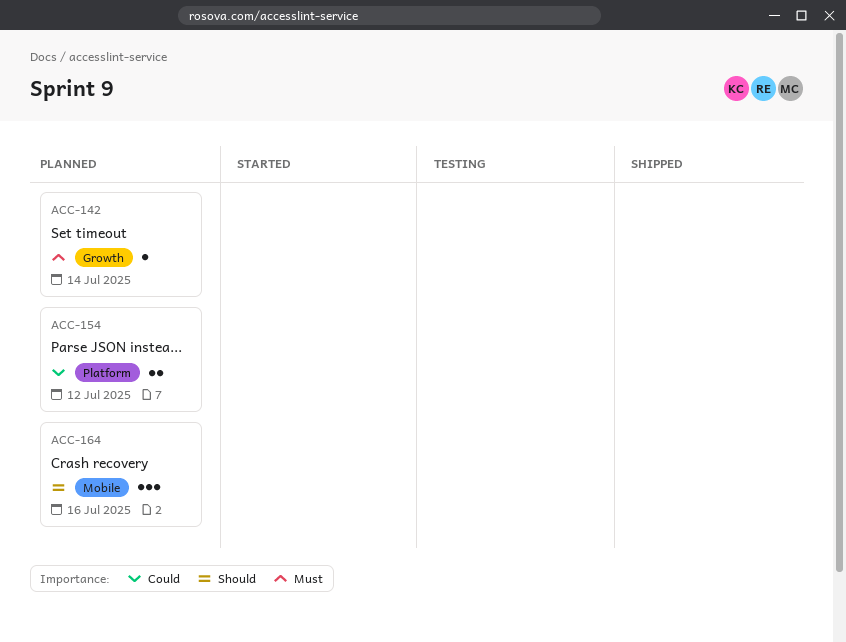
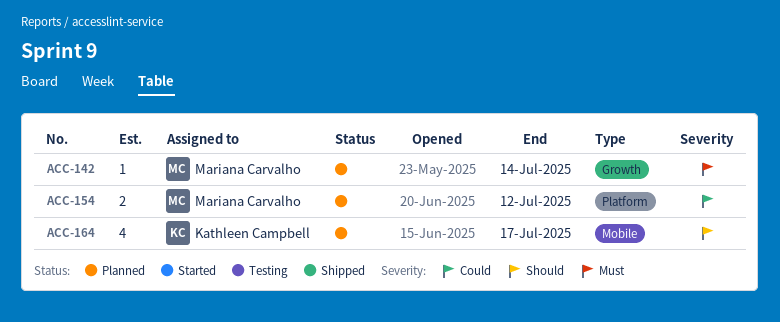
ACC-164, estimate: 3 -> 4
ACC-164, due: Jul 16 -> Jul 17

